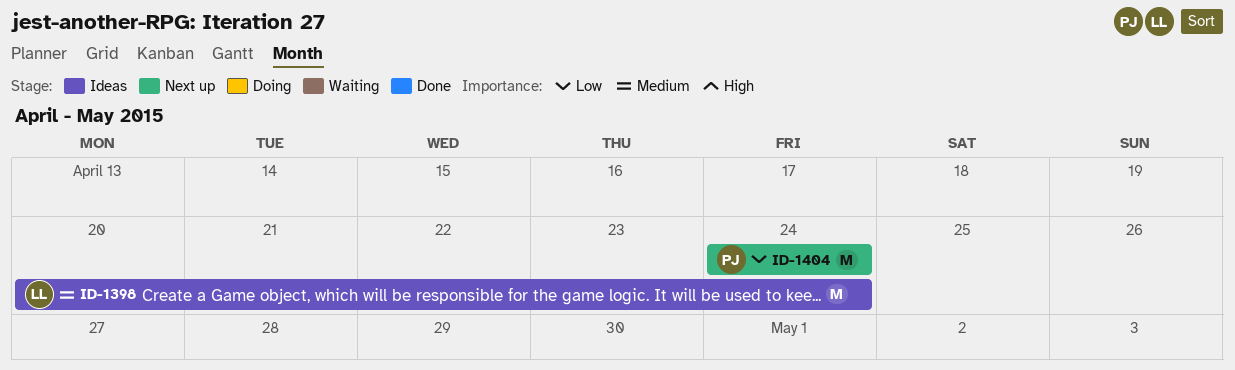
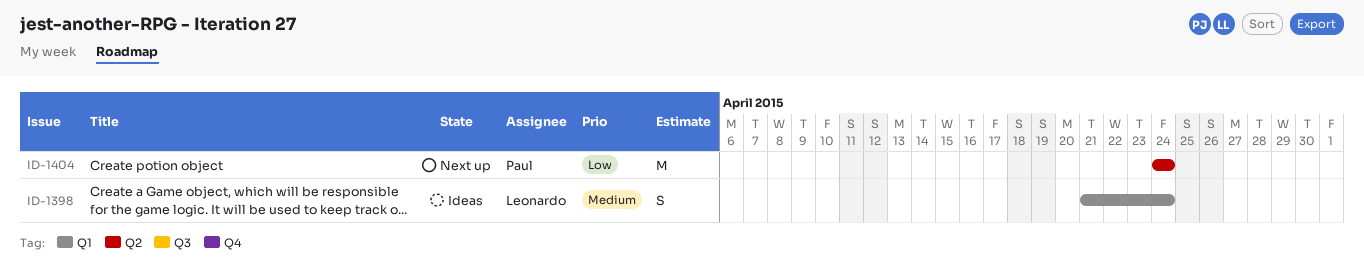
ID-1398, estimate: M -> S
ID-1398, start: Apr 20 -> Apr 21

